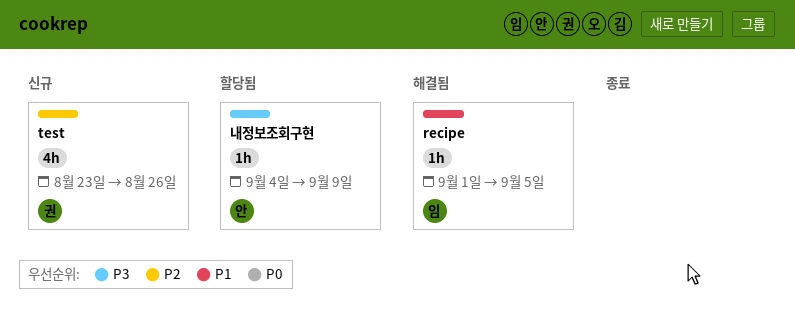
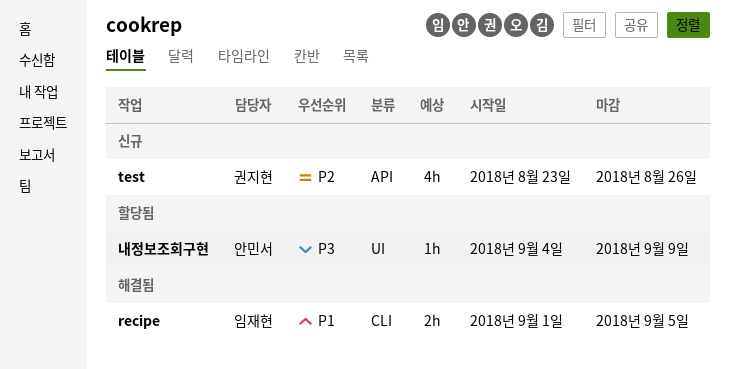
recipe, estimate: 1h -> 2h

